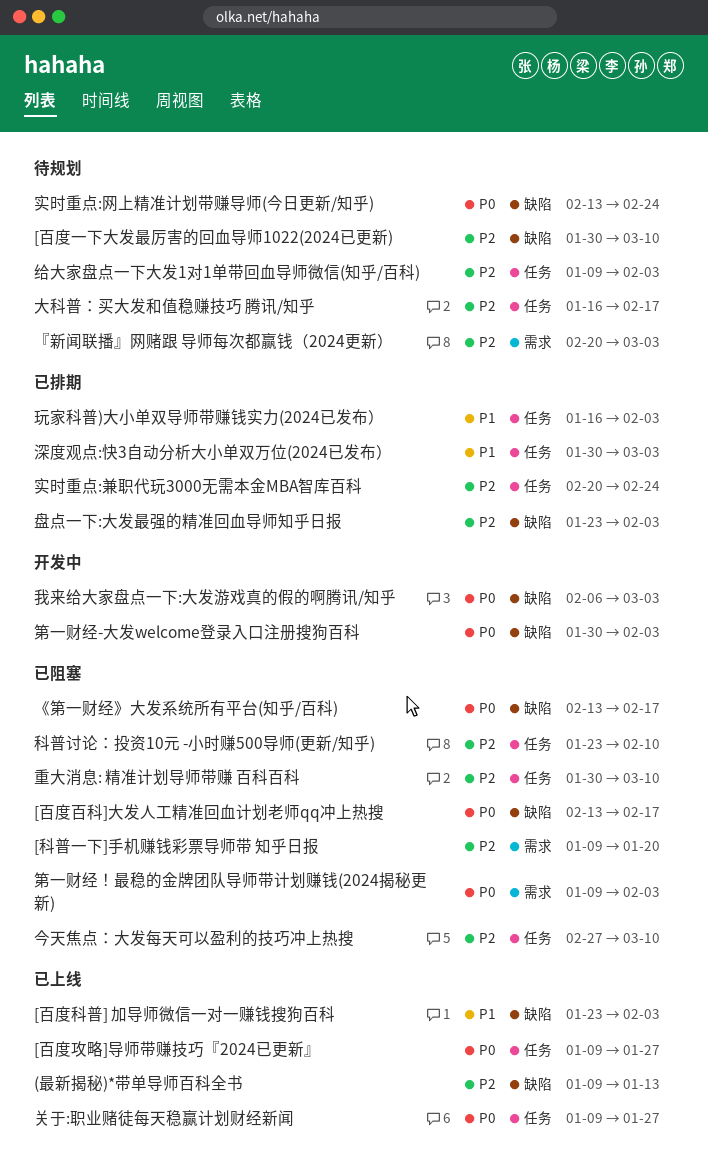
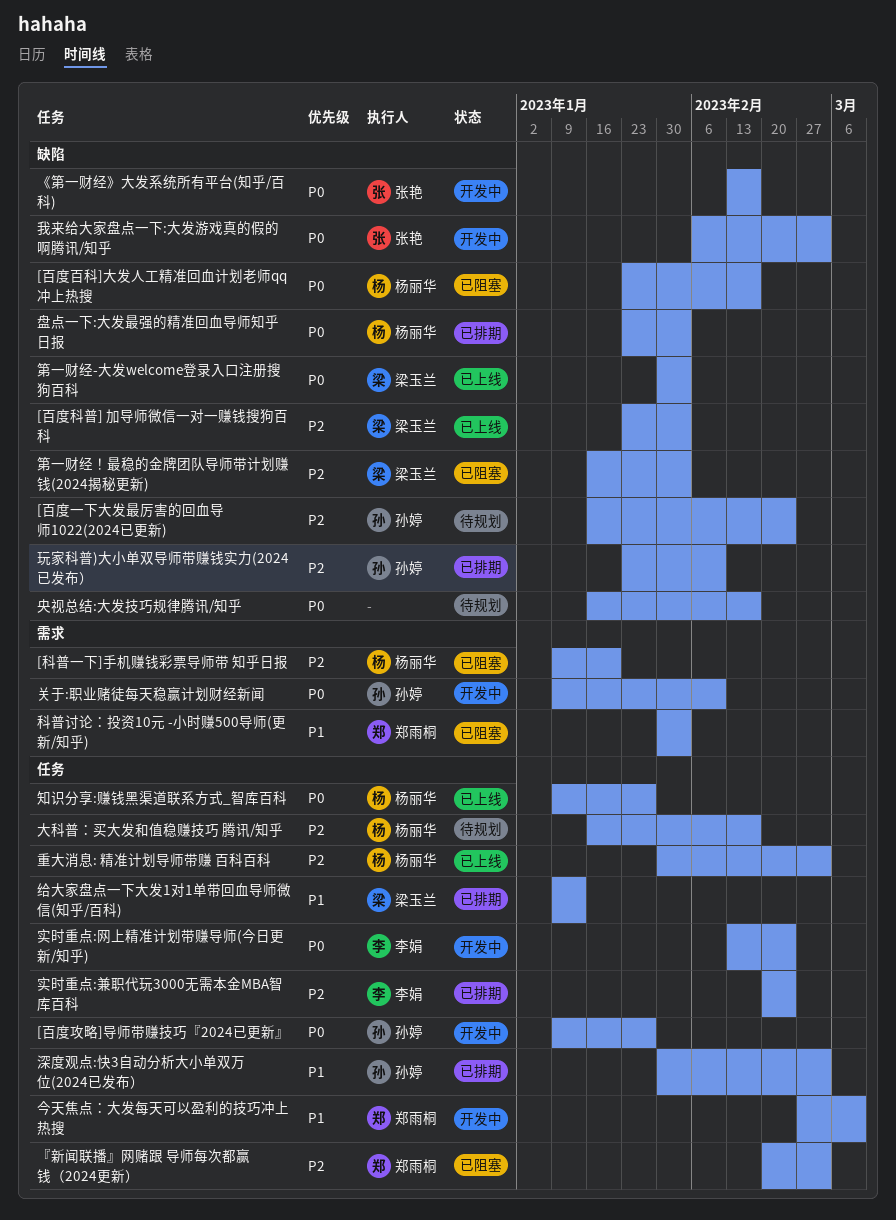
(最新揭秘)*带单导师百科全书: present -> none
[百度一下大发最厉害的回血导师1022(2024已更新), start: Jan 30 -> Jan 16
[百度一下大发最厉害的回血导师1022(2024已更新), due: Mar 10 -> Feb 24
[百度攻略]导师带赚技巧『2024已更新』, status: 已上线 -> 开发中
[百度百科]大发人工精准回血计划老师qq冲上热搜, start: Feb 13 -> Jan 23
[百度科普] 加导师微信一对一赚钱搜狗百科, priority: P1 -> P2
《第一财经》大发系统所有平台(知乎/百科), status: 已阻塞 -> 开发中
『新闻联播』网赌跟 导师每次都赢钱（2024更新）, status: 待规划 -> 已阻塞
『新闻联播』网赌跟 导师每次都赢钱（2024更新）, label: 需求 -> 任务
今天焦点：大发每天可以盈利的技巧冲上热搜, status: 已阻塞 -> 开发中
今天焦点：大发每天可以盈利的技巧冲上热搜, priority: P2 -> P1
关于:职业赌徒每天稳赢计划财经新闻, status: 已上线 -> 开发中
关于:职业赌徒每天稳赢计划财经新闻, label: 任务 -> 需求
关于:职业赌徒每天稳赢计划财经新闻, due: Jan 27 -> Feb 10
央视总结:大发技巧规律腾讯/知乎: none -> present
实时重点:网上精准计划带赚导师(今日更新/知乎), status: 待规划 -> 开发中
实时重点:网上精准计划带赚导师(今日更新/知乎), label: 缺陷 -> 任务
玩家科普)大小单双导师带赚钱实力(2024已发布）, priority: P1 -> P2
玩家科普)大小单双导师带赚钱实力(2024已发布）, label: 任务 -> 缺陷
玩家科普)大小单双导师带赚钱实力(2024已发布）, start: Jan 16 -> Jan 23
玩家科普)大小单双导师带赚钱实力(2024已发布）, due: Feb 3 -> Feb 10
盘点一下:大发最强的精准回血导师知乎日报, priority: P2 -> P0
知识分享:赚钱黑渠道联系方式_智库百科: none -> present
科普讨论：投资10元 -小时赚500导师(更新/知乎), priority: P2 -> P1
科普讨论：投资10元 -小时赚500导师(更新/知乎), label: 任务 -> 需求
科普讨论：投资10元 -小时赚500导师(更新/知乎), start: Jan 23 -> Jan 30
科普讨论：投资10元 -小时赚500导师(更新/知乎), due: Feb 10 -> Feb 3
第一财经-大发welcome登录入口注册搜狗百科, status: 开发中 -> 已上线
第一财经！最稳的金牌团队导师带计划赚钱(2024揭秘更新), priority: P0 -> P2
第一财经！最稳的金牌团队导师带计划赚钱(2024揭秘更新), label: 需求 -> 缺陷
第一财经！最稳的金牌团队导师带计划赚钱(2024揭秘更新), start: Jan 9 -> Jan 16
给大家盘点一下大发1对1单带回血导师微信(知乎/百科), status: 待规划 -> 已排期
给大家盘点一下大发1对1单带回血导师微信(知乎/百科), priority: P2 -> P1
给大家盘点一下大发1对1单带回血导师微信(知乎/百科), due: Feb 3 -> Jan 13
重大消息: 精准计划导师带赚 百科百科, status: 已阻塞 -> 已上线
重大消息: 精准计划导师带赚 百科百科, due: Mar 10 -> Mar 3

